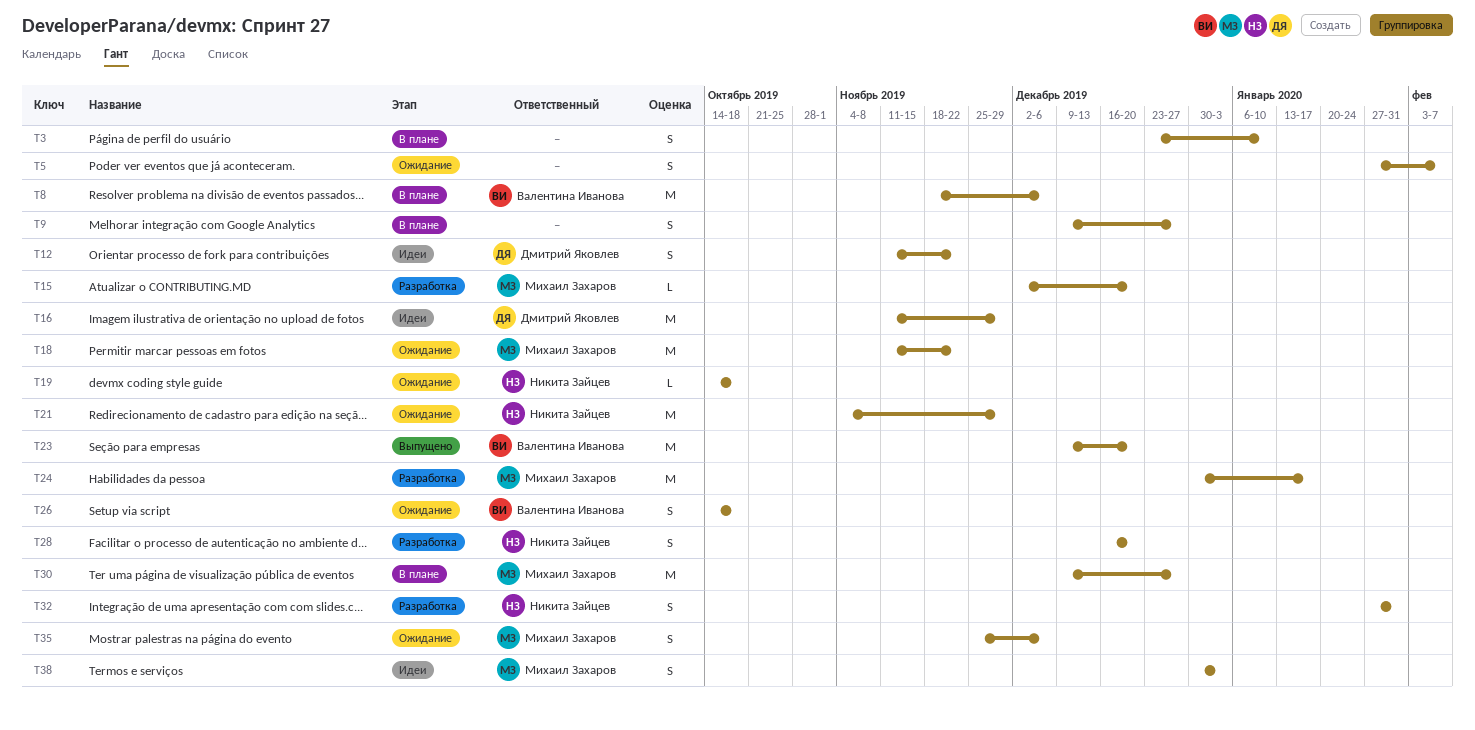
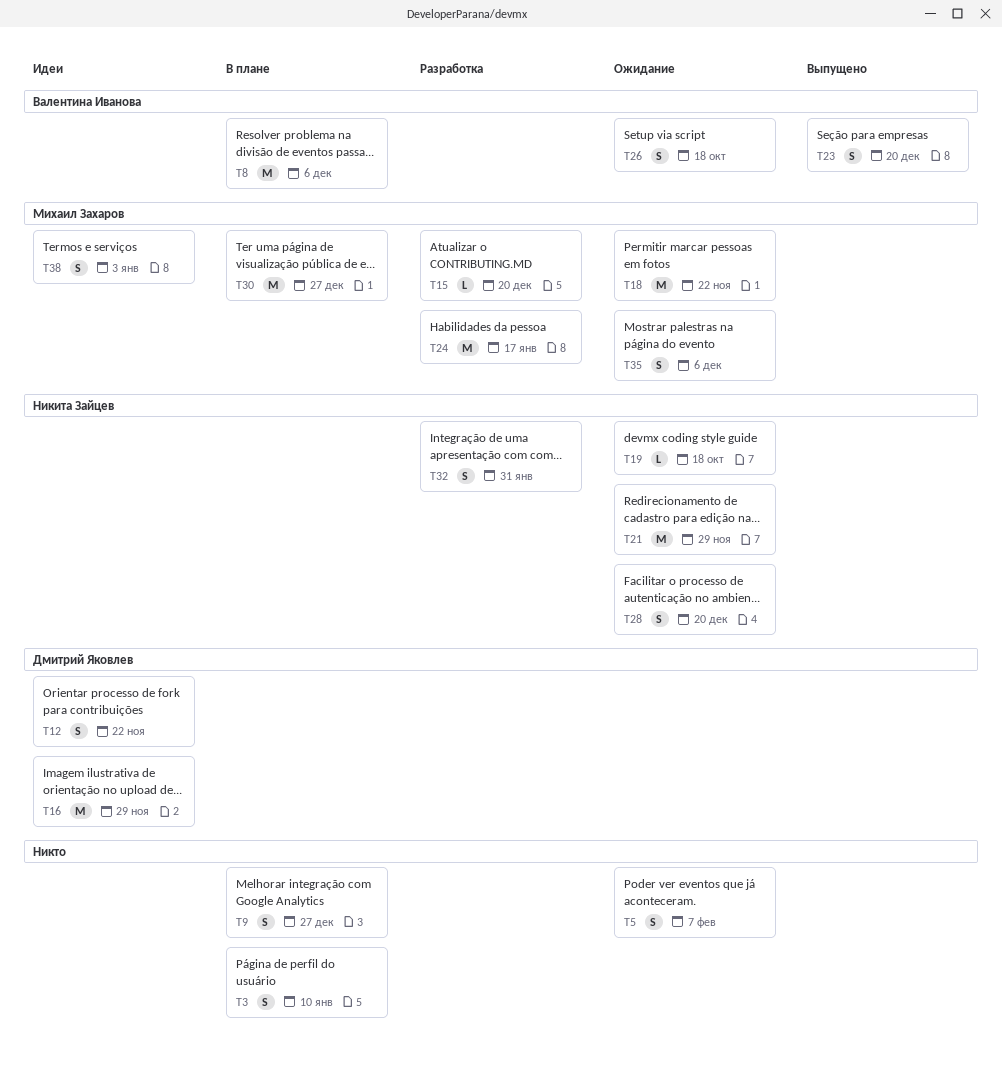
T23, estimate: M -> S
T28, status: Разработка -> Ожидание

